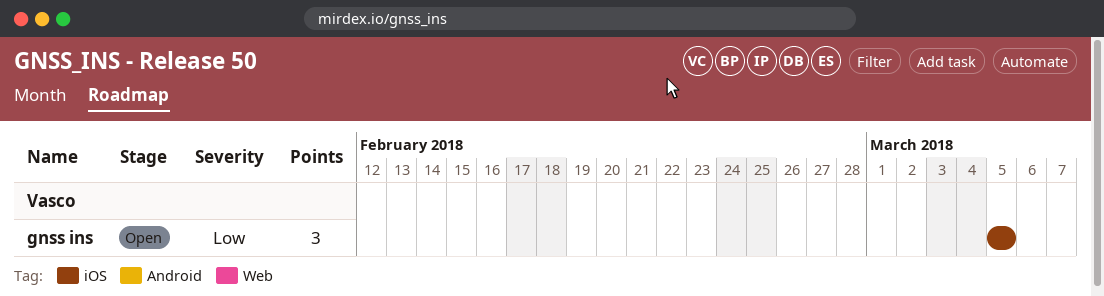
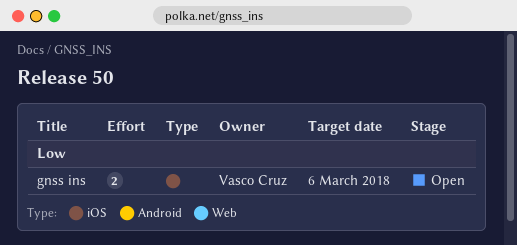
gnss ins, estimate: 3 -> 2
gnss ins, due: Mar 5 -> Mar 6

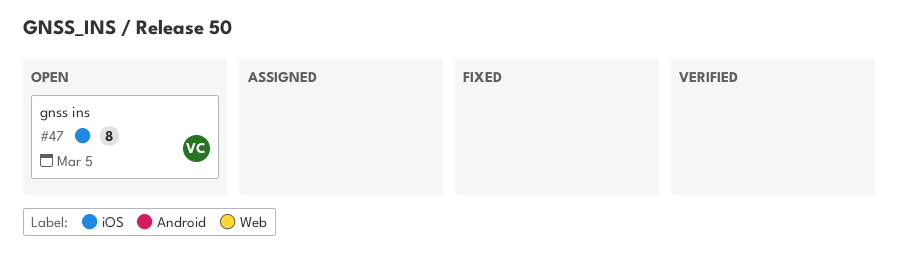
gnss ins, estimate: 2 -> 8
gnss ins, due: Mar 6 -> Mar 5

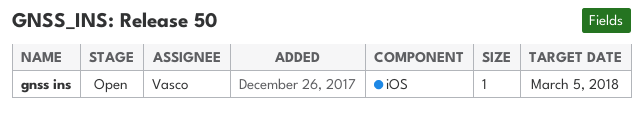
gnss ins, estimate: 8 -> 1

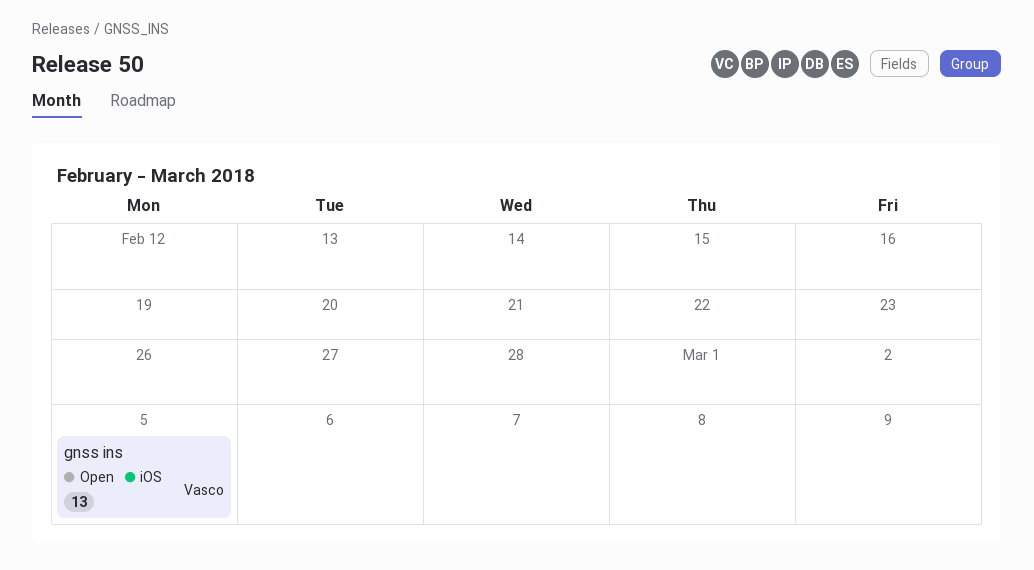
gnss ins, estimate: 1 -> 13

